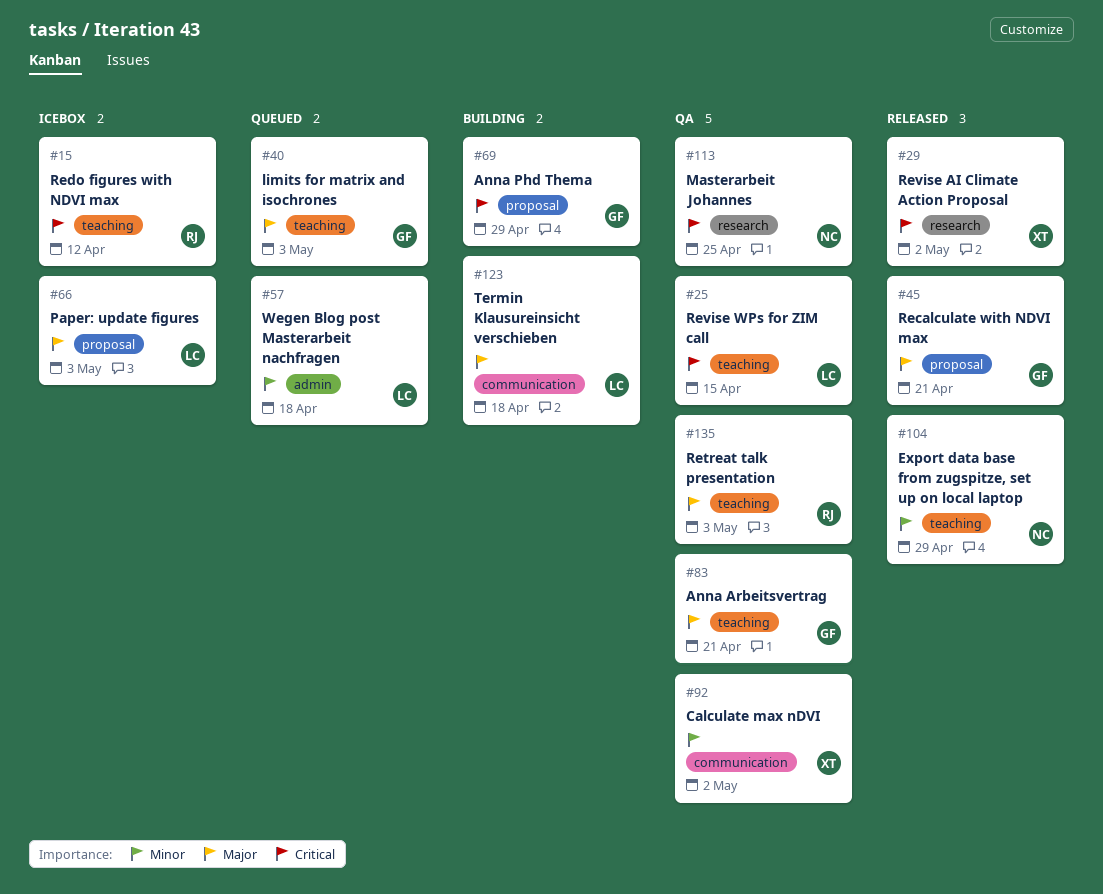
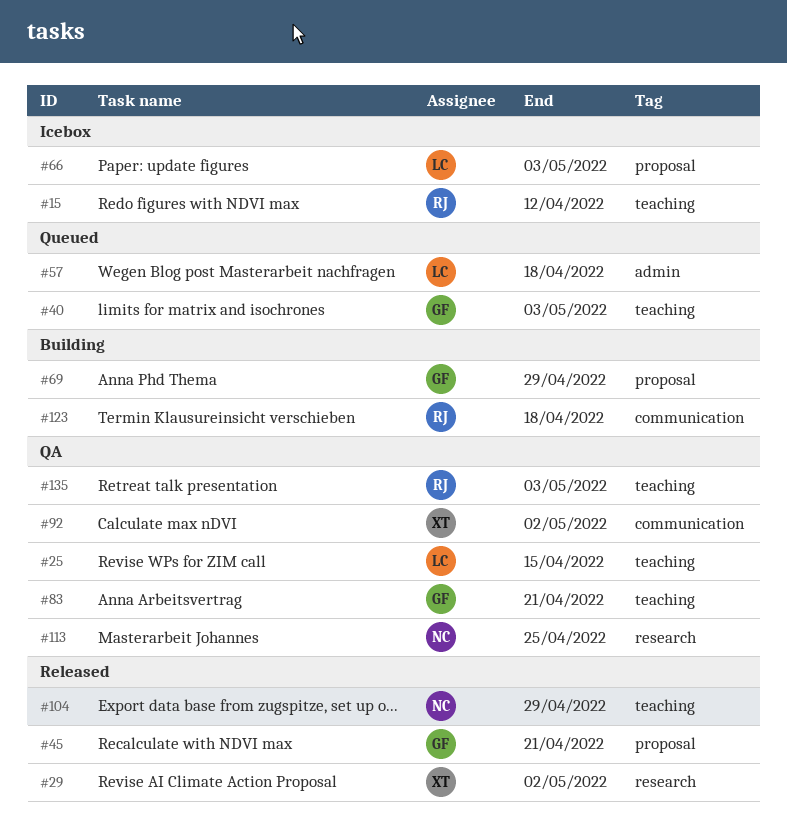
#123, owner: LC -> RJ

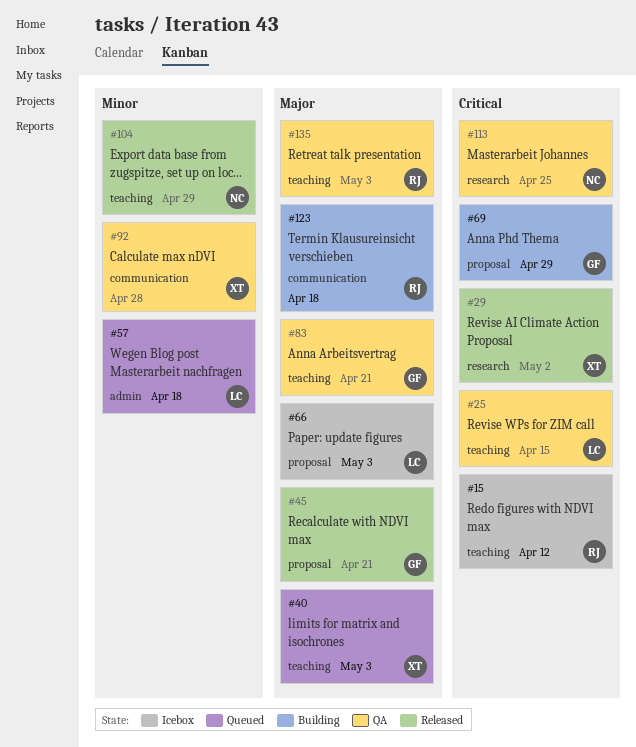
#40, owner: GF -> XT
#92, due: May 2 -> Apr 28

